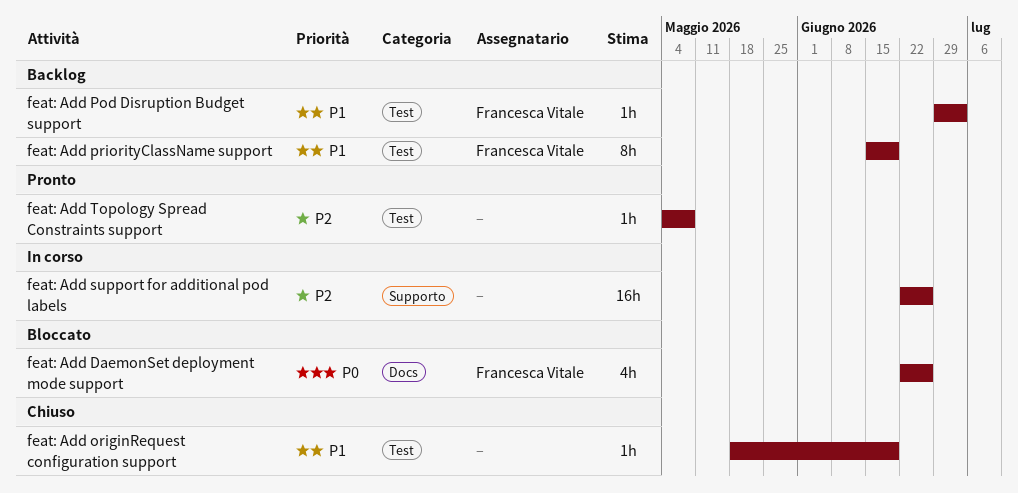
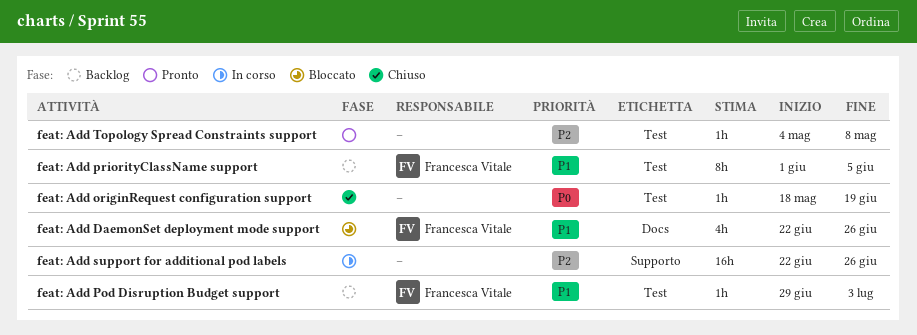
feat: Add DaemonSet deployment mode support, priority: P0 -> P1
feat: Add originRequest configuration support, priority: P1 -> P0
feat: Add priorityClassName support, start: Jun 15 -> Jun 1
feat: Add priorityClassName support, due: Jun 19 -> Jun 5

